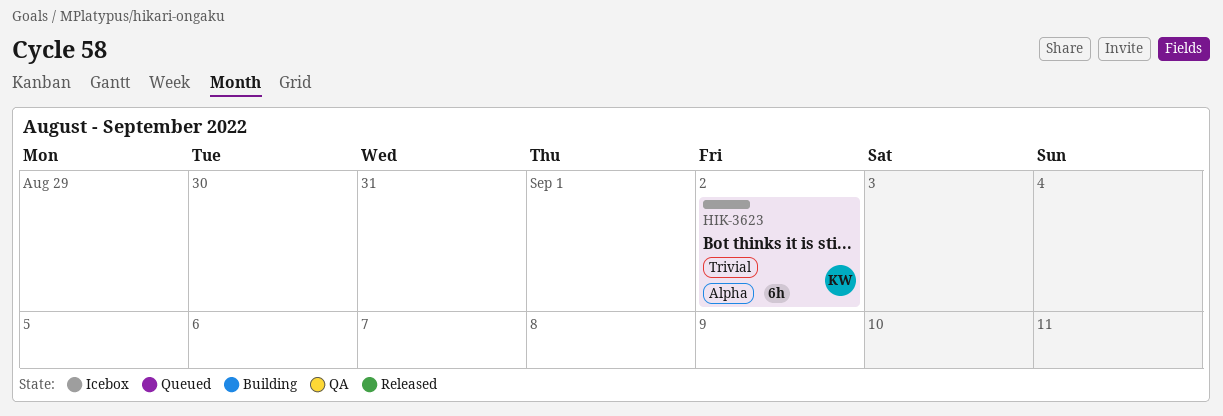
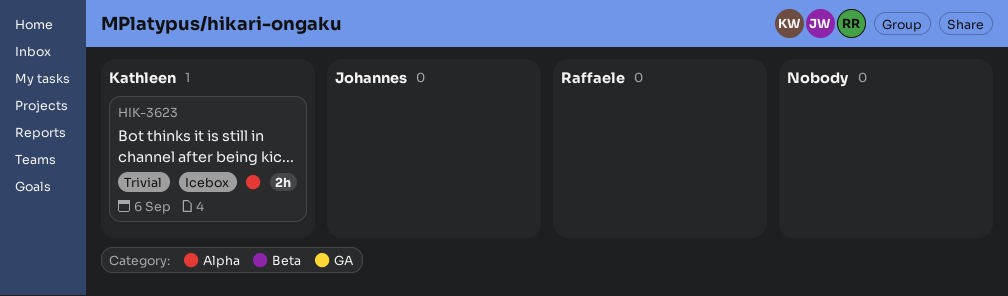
HIK-3623, estimate: 6h -> 2h
HIK-3623, due: Sep 2 -> Sep 6

